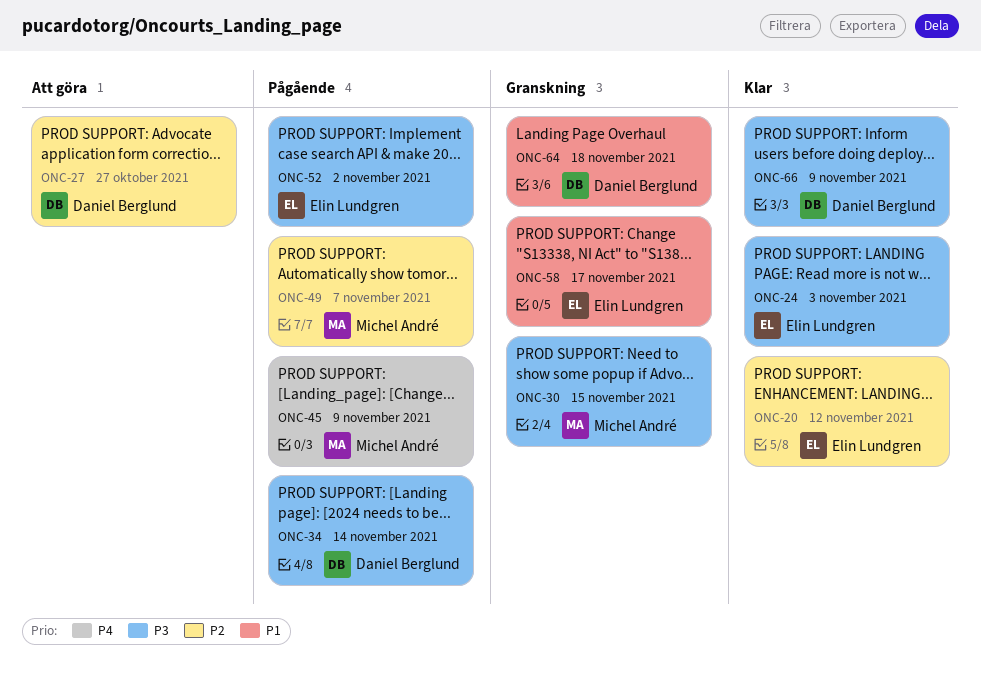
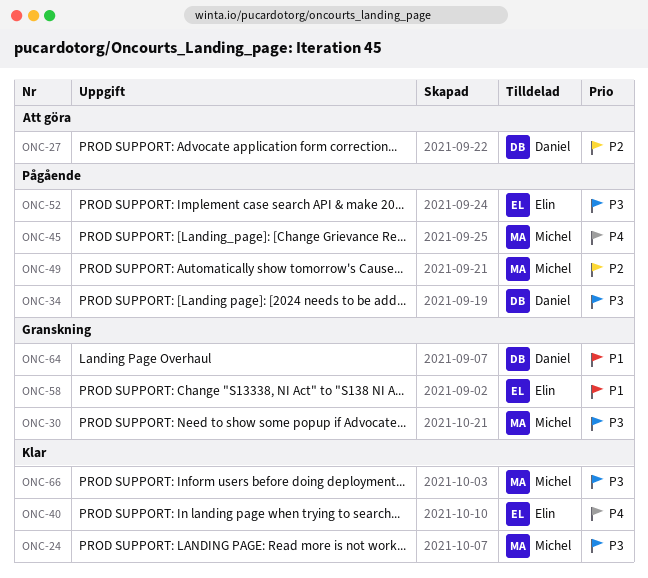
ONC-20: present -> none
ONC-24, owner: Elin Lundgren -> Michel André
ONC-40: none -> present
ONC-66, owner: Daniel Berglund -> Michel André

